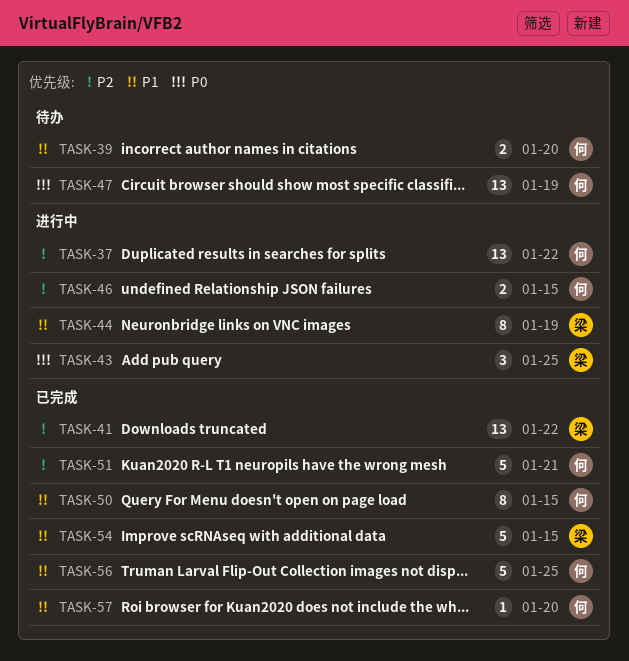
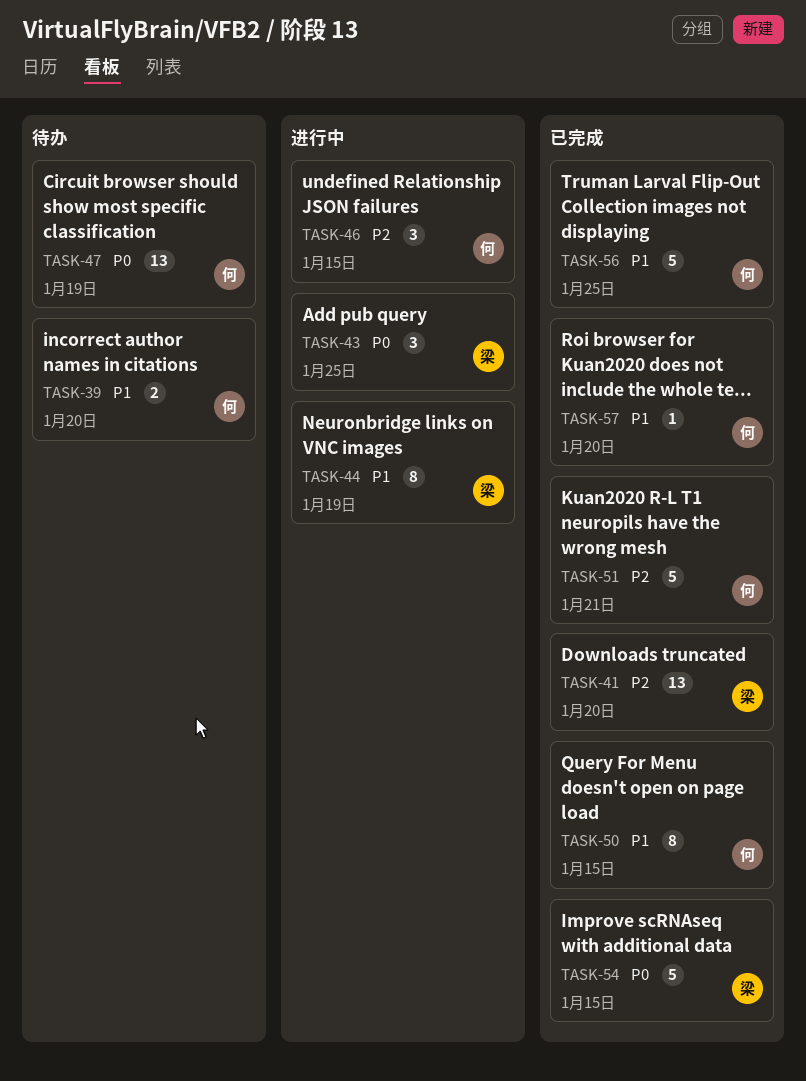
TASK-37: present -> none
TASK-41, due: Jan 22 -> Jan 20
TASK-46, estimate: 2 -> 3
TASK-54, priority: P1 -> P0

